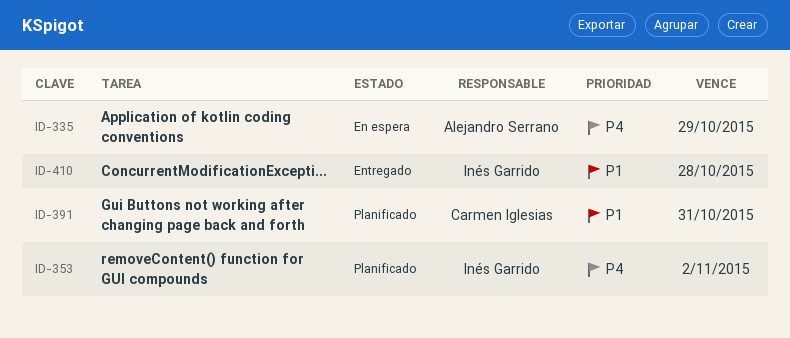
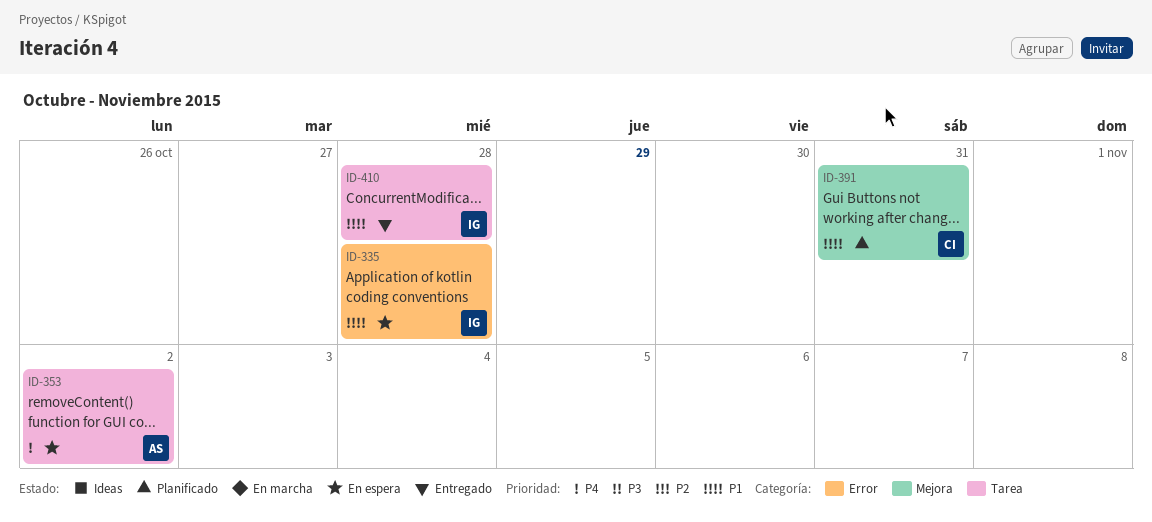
ID-335, owner: Alejandro Serrano -> Inés Garrido
ID-335, priority: P4 -> P1
ID-335, due: Oct 29 -> Oct 28
ID-353, status: Planificado -> En espera
ID-353, owner: Inés Garrido -> Alejandro Serrano

